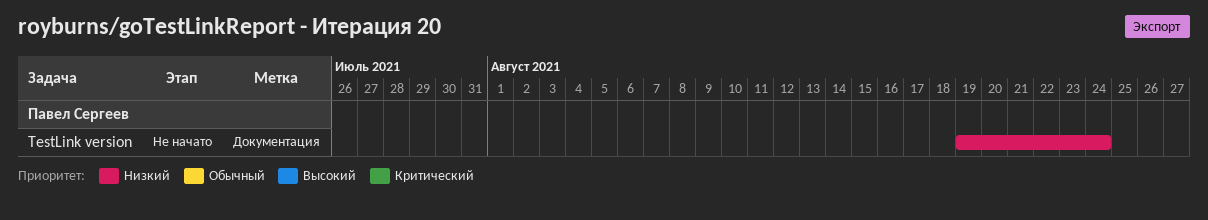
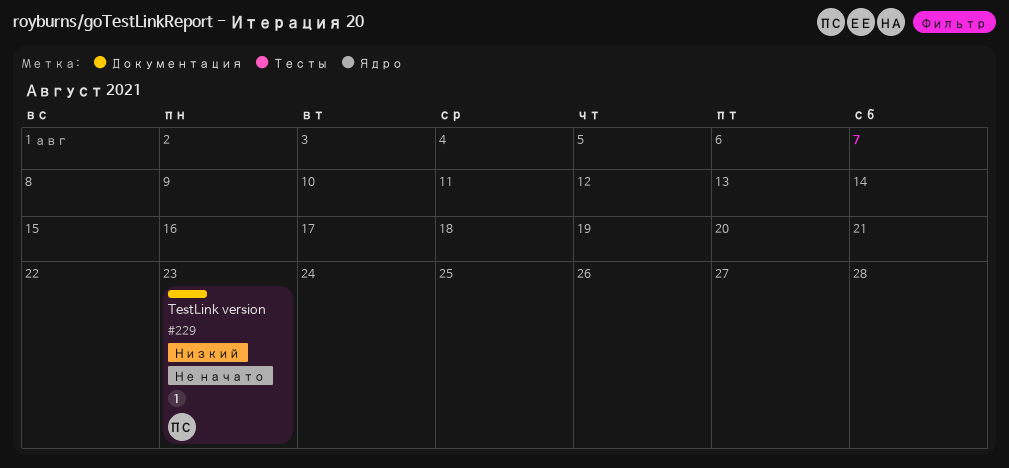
TestLink version, due: Aug 24 -> Aug 23

